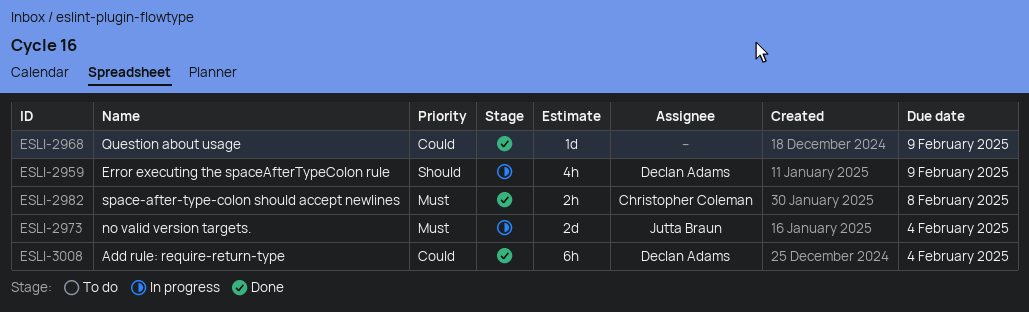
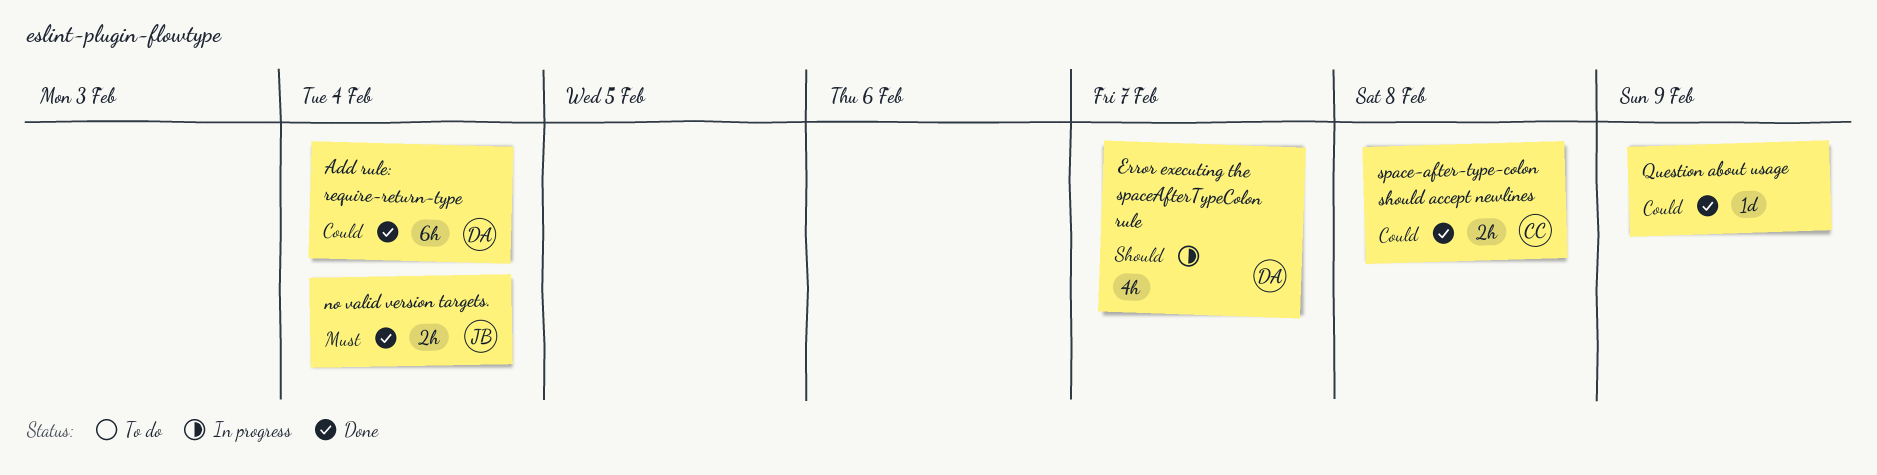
Error executing the spaceAfterTypeColon rule, due: Feb 9 -> Feb 7
no valid version targets., status: In progress -> Done
no valid version targets., estimate: 2d -> 2h
space-after-type-colon should accept newlines, priority: Must -> Could

